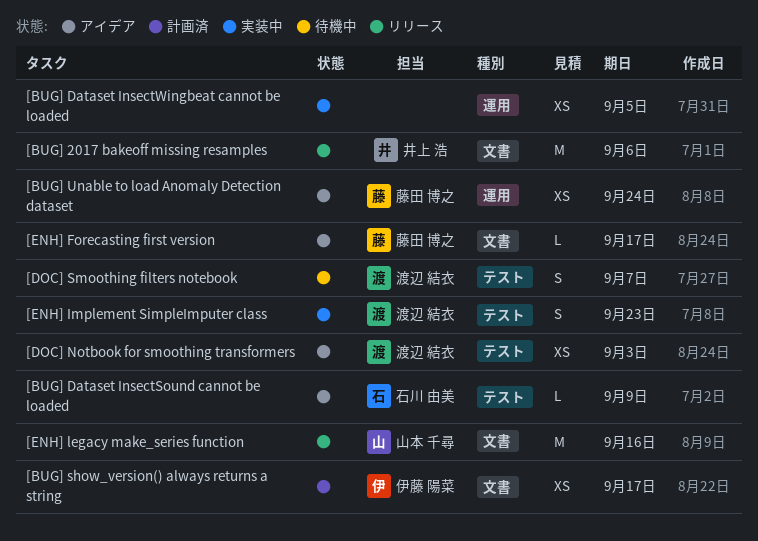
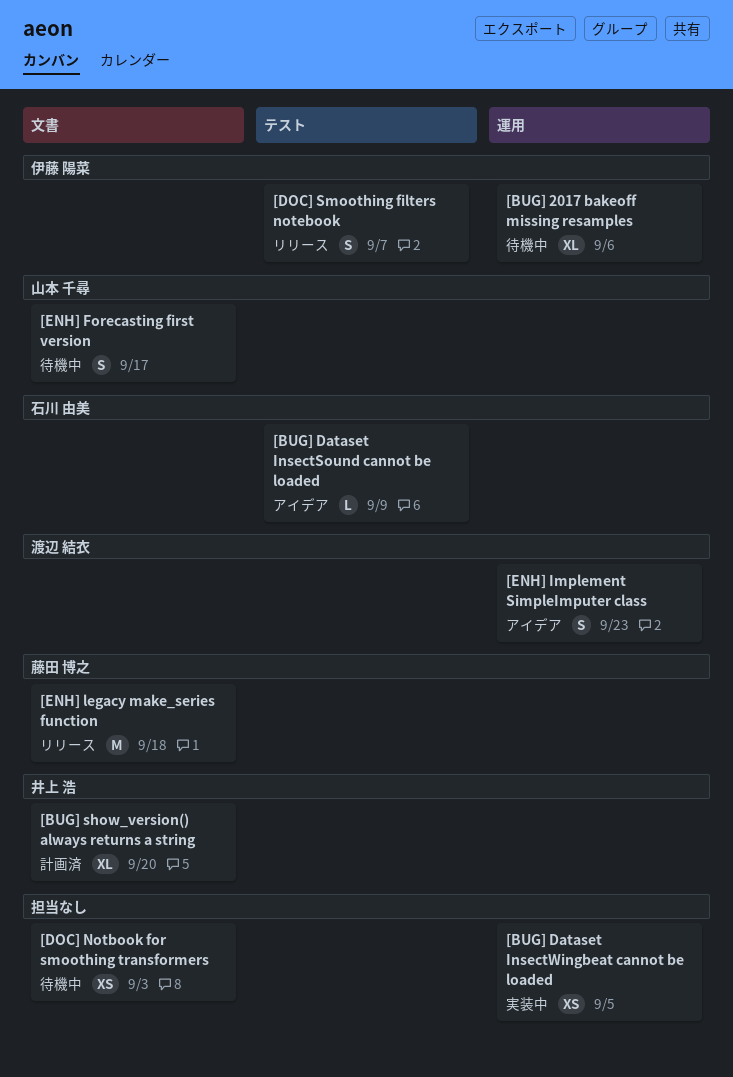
[BUG] 2017 bakeoff missing resamples, status: リリース -> 待機中
[BUG] 2017 bakeoff missing resamples, owner: 井上 浩 -> 伊藤 陽菜
[BUG] 2017 bakeoff missing resamples, label: 文書 -> 運用
[BUG] 2017 bakeoff missing resamples, estimate: M -> XL
[BUG] show_version() always returns a string, owner: 伊藤 陽菜 -> 井上 浩
[BUG] show_version() always returns a string, estimate: XS -> XL
[BUG] show_version() always returns a string, due: Sep 17 -> Sep 20
[BUG] Unable to load Anomaly Detection dataset: present -> none
[DOC] Notbook for smoothing transformers, status: アイデア -> 待機中
[DOC] Notbook for smoothing transformers, owner: 渡辺 結衣 -> none
[DOC] Notbook for smoothing transformers, label: テスト -> 文書
[DOC] Smoothing filters notebook, status: 待機中 -> リリース
[DOC] Smoothing filters notebook, owner: 渡辺 結衣 -> 伊藤 陽菜
[ENH] Forecasting first version, status: アイデア -> 待機中
[ENH] Forecasting first version, owner: 藤田 博之 -> 山本 千尋
[ENH] Forecasting first version, estimate: L -> S
[ENH] Implement SimpleImputer class, status: 実装中 -> アイデア
[ENH] Implement SimpleImputer class, label: テスト -> 運用
[ENH] legacy make_series function, owner: 山本 千尋 -> 藤田 博之
[ENH] legacy make_series function, due: Sep 16 -> Sep 18

